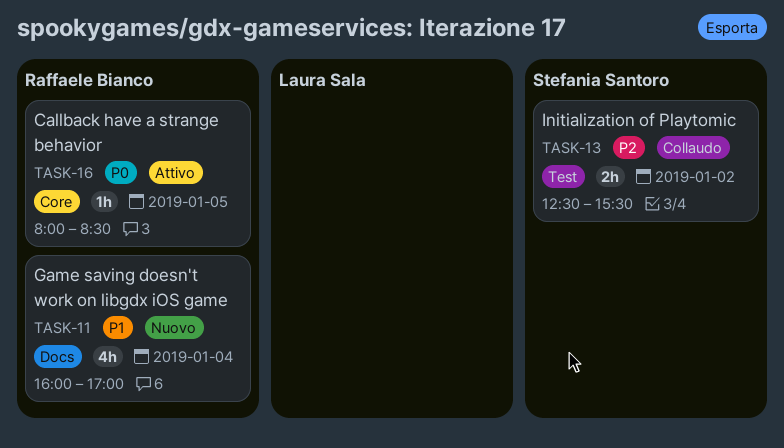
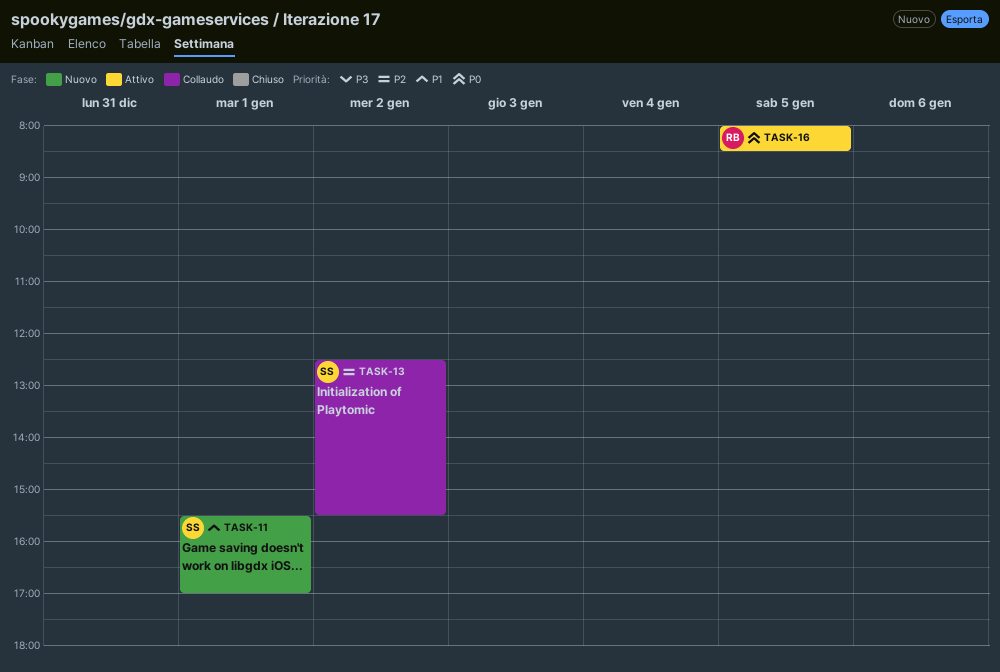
TASK-11, owner: Raffaele Bianco -> Stefania Santoro
TASK-11, day: Jan 4 -> Jan 1
TASK-11, begins: 16:00 -> 15:30

